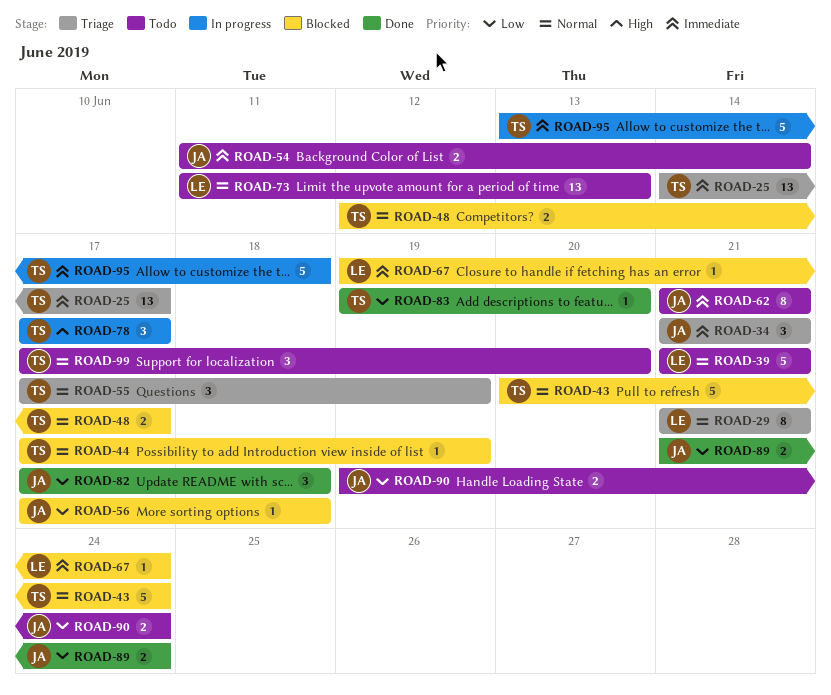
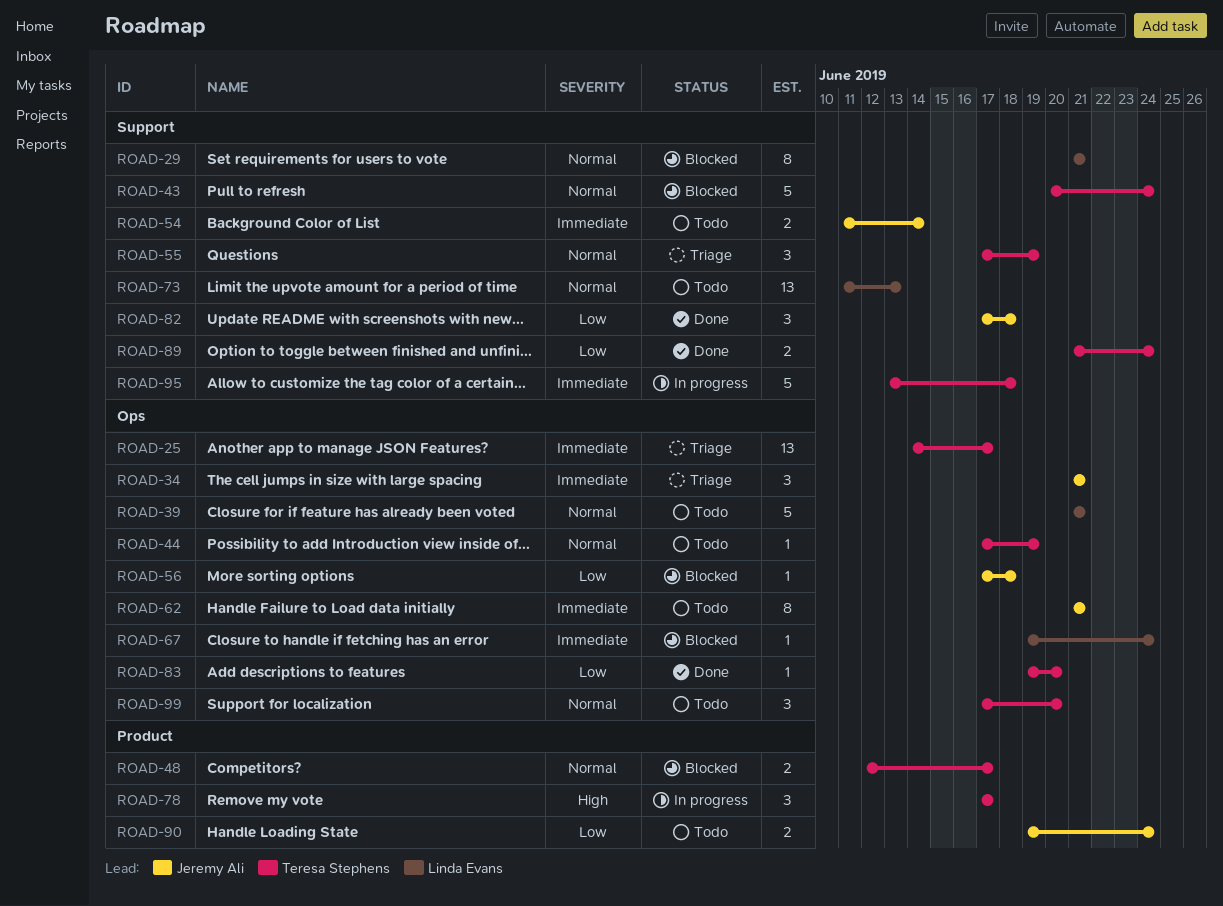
ROAD-29, status: Triage -> Blocked
ROAD-44, status: Blocked -> Todo
ROAD-89, owner: Jeremy Ali -> Teresa Stephens

